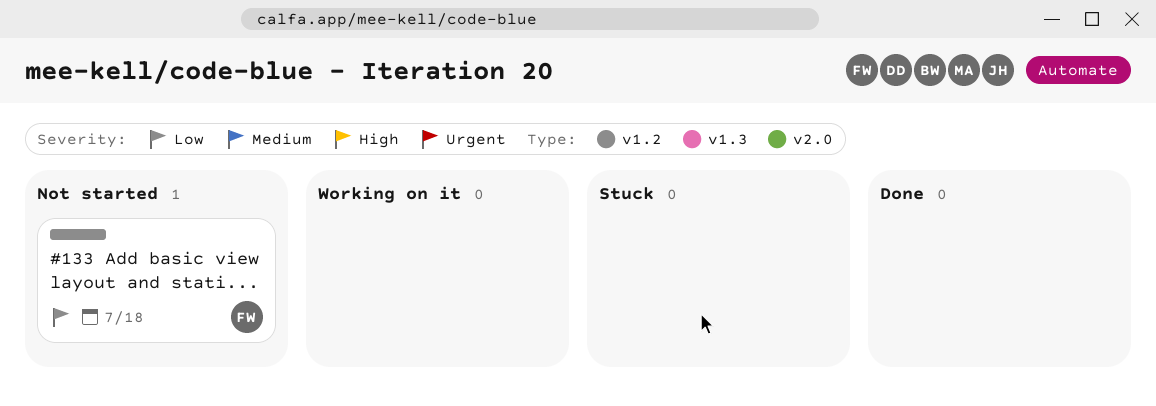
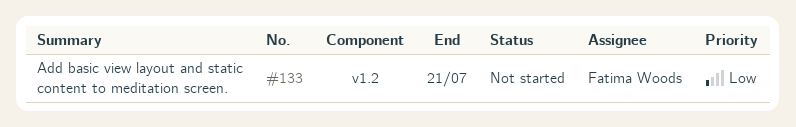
#133, due: Jul 18 -> Jul 21

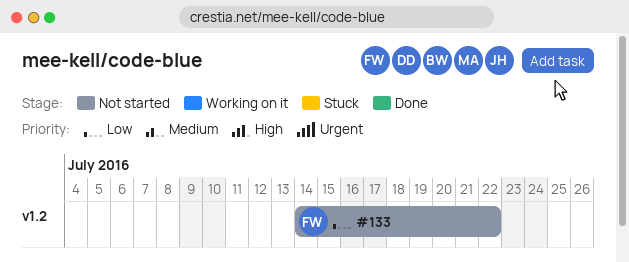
#133, due: Jul 21 -> Jul 22

